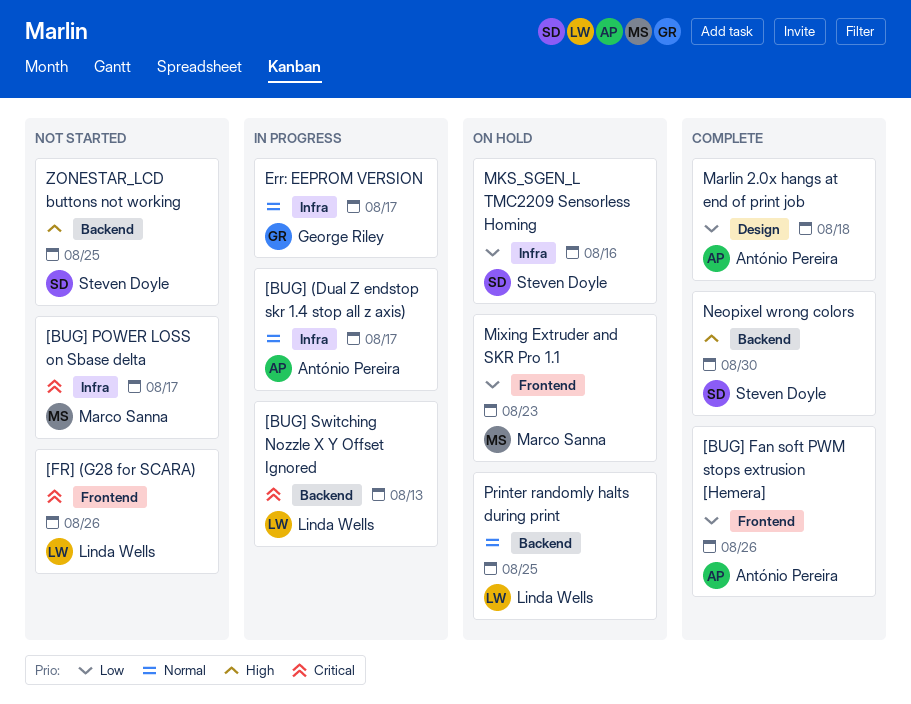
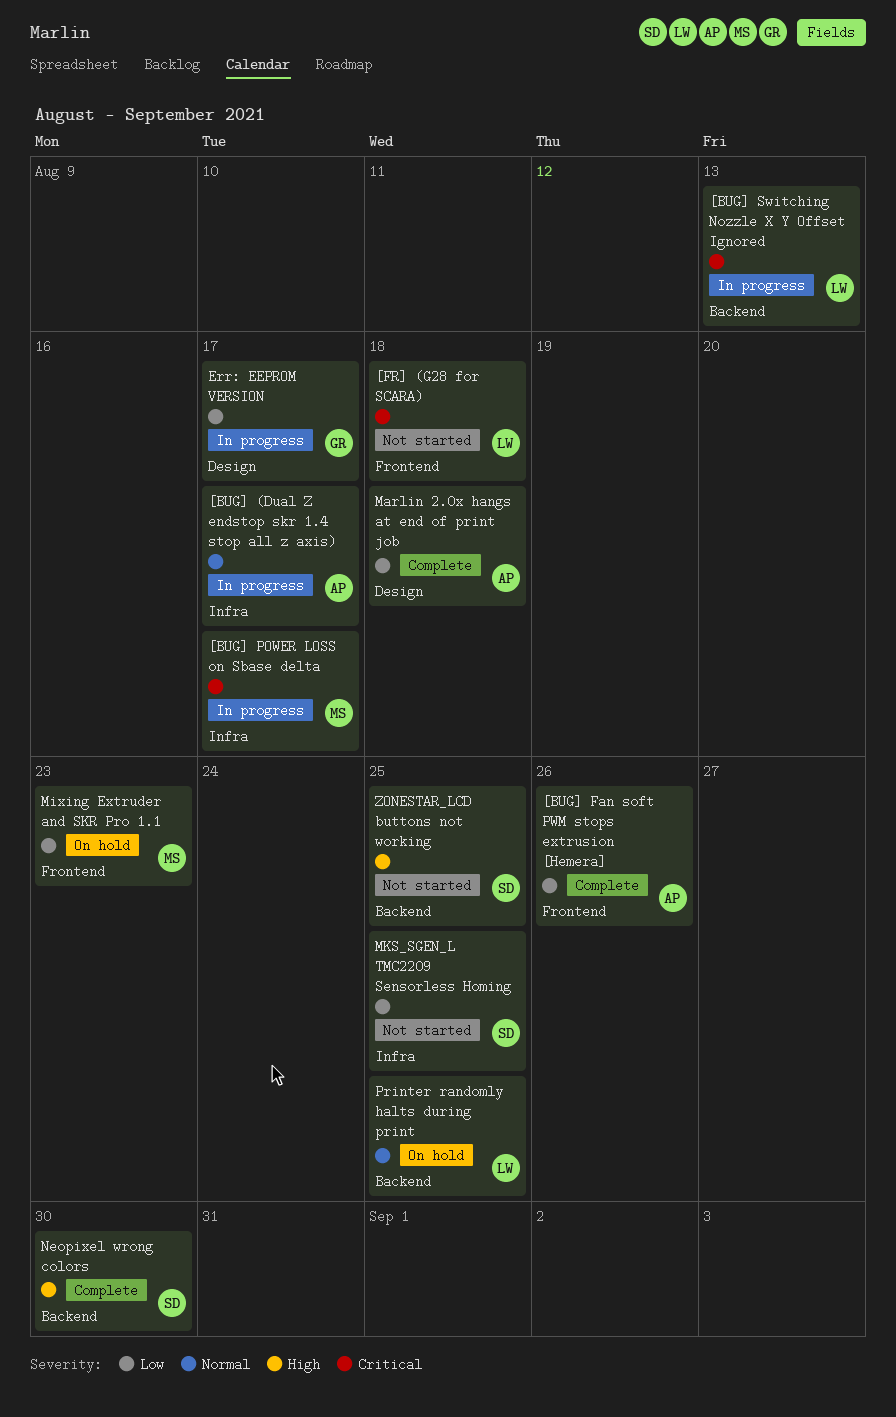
[BUG] POWER LOSS on Sbase delta, status: Not started -> In progress
[FR] (G28 for SCARA), due: Aug 26 -> Aug 18
Err: EEPROM VERSION, priority: Normal -> Low
Err: EEPROM VERSION, label: Infra -> Design
MKS_SGEN_L TMC2209 Sensorless Homing, status: On hold -> Not started
MKS_SGEN_L TMC2209 Sensorless Homing, due: Aug 16 -> Aug 25

